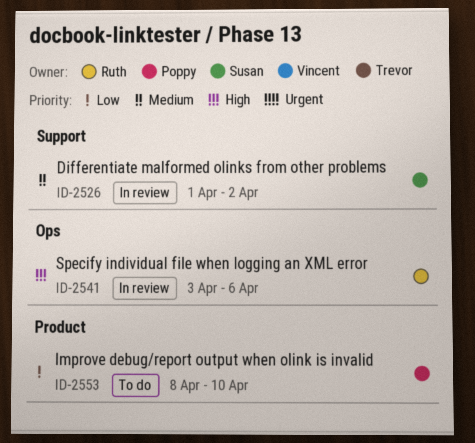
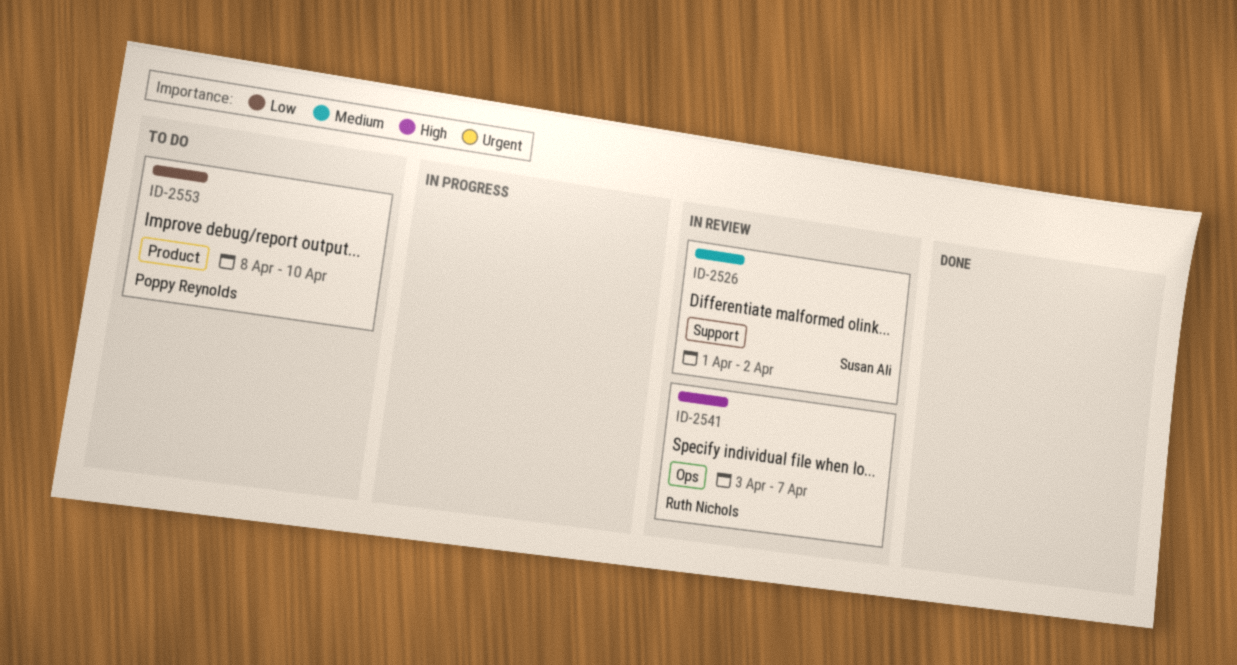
ID-2541, due: Apr 6 -> Apr 7

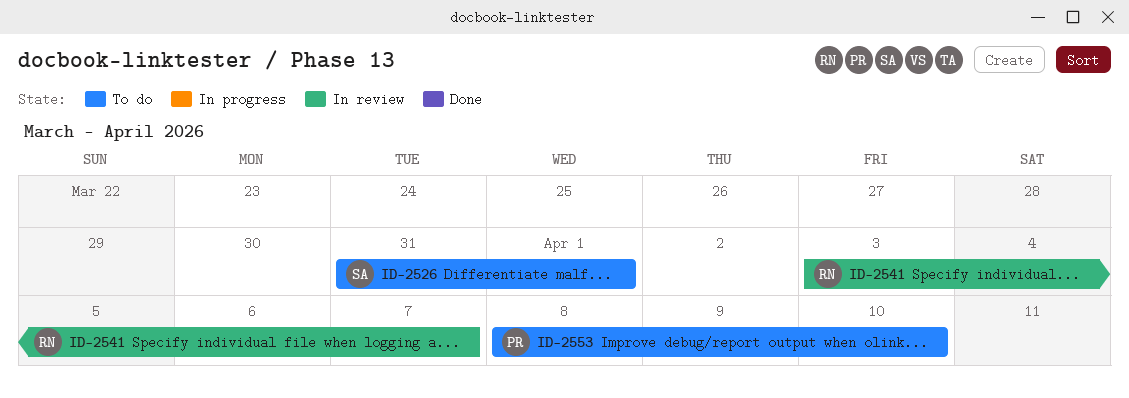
ID-2526, status: In review -> To do
ID-2526, start: Apr 1 -> Mar 31
ID-2526, due: Apr 2 -> Apr 1

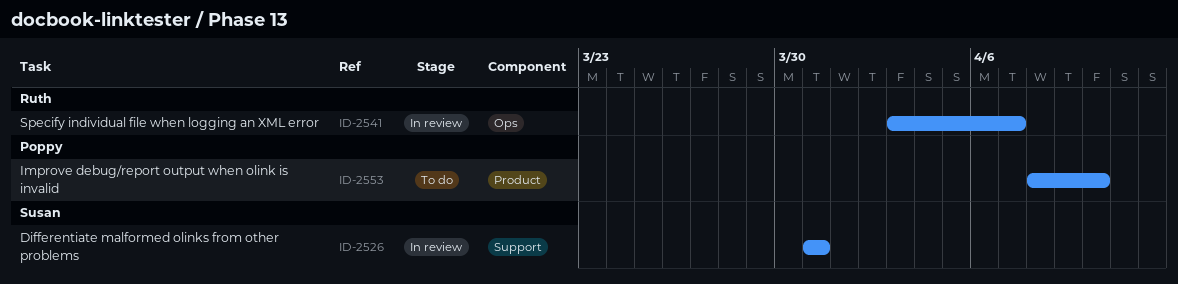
ID-2526, status: To do -> In review
ID-2526, due: Apr 1 -> Mar 31

